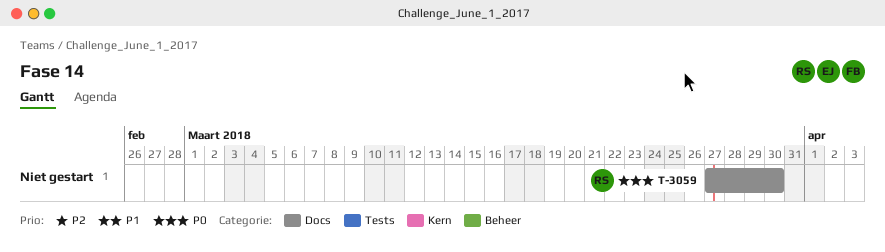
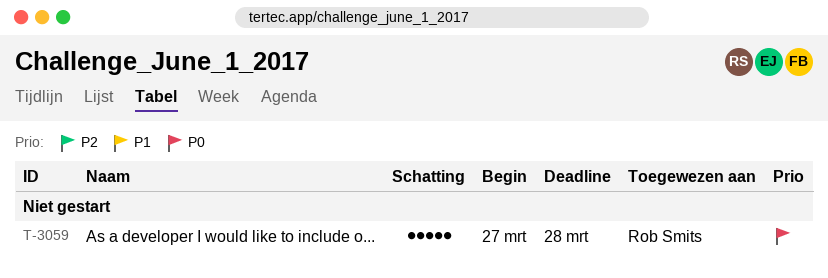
T-3059, due: Mar 30 -> Mar 28

